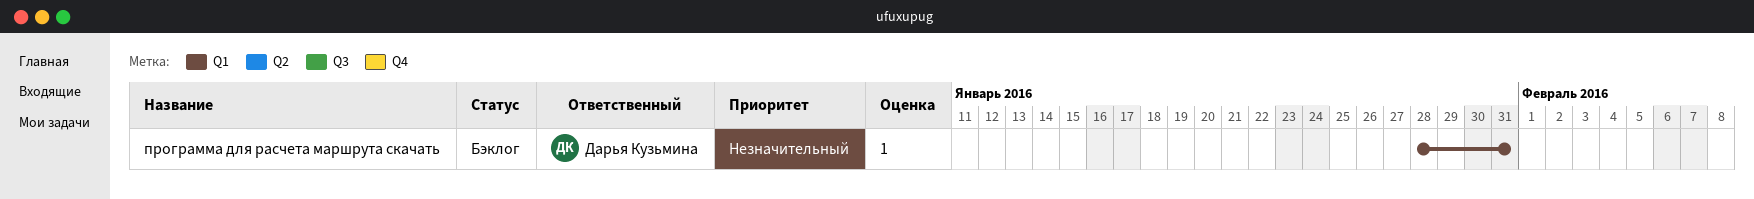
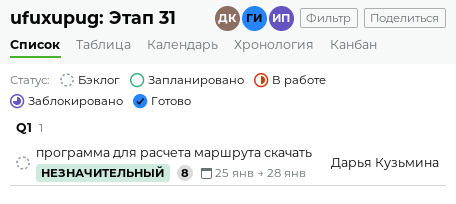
программа для расчета маршрута скачать, estimate: 1 -> 8
программа для расчета маршрута скачать, start: Jan 28 -> Jan 25
программа для расчета маршрута скачать, due: Jan 31 -> Jan 28

